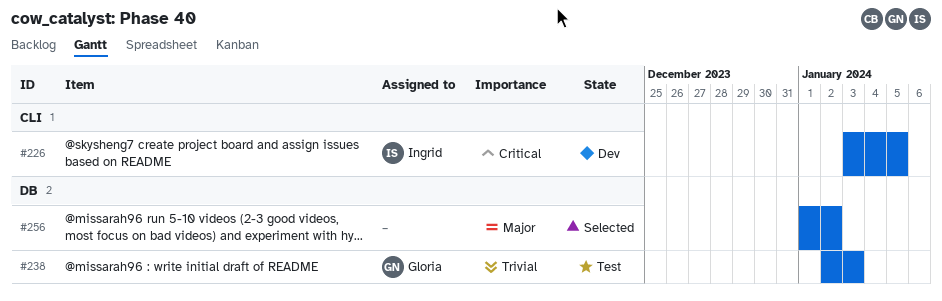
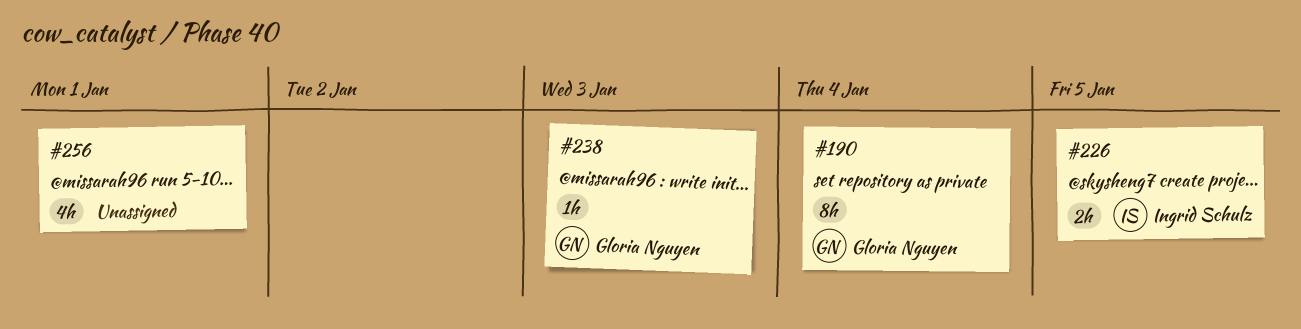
#190: none -> present
#256, due: Jan 2 -> Jan 1

